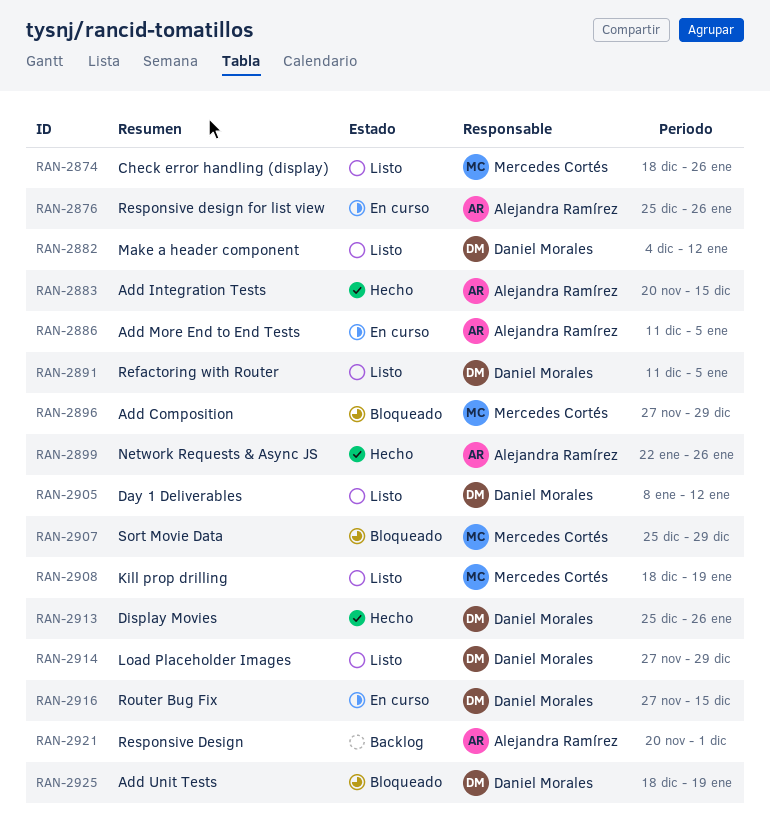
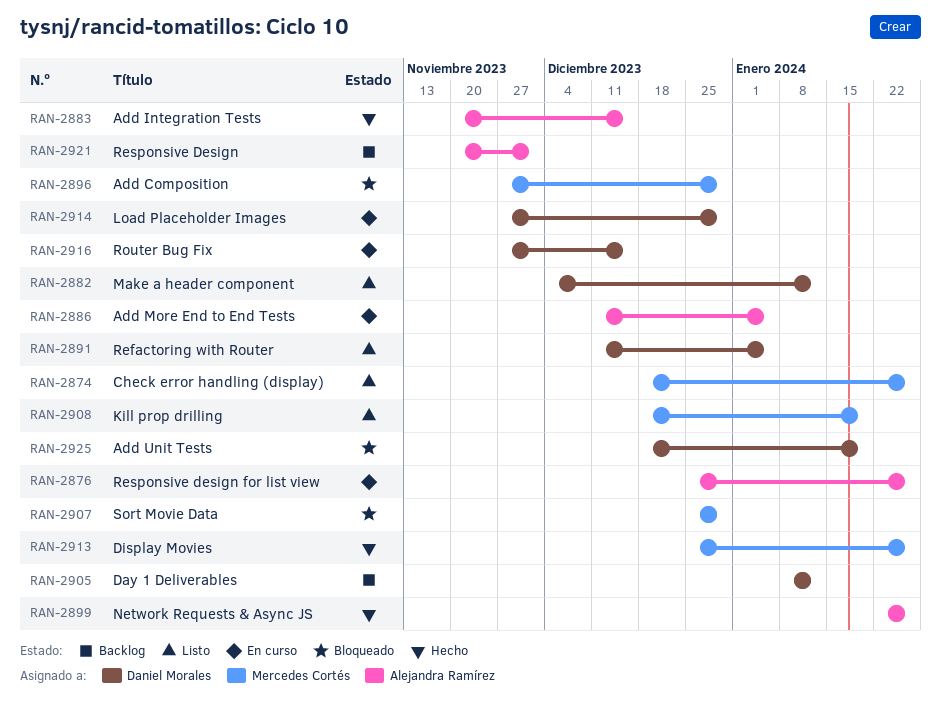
RAN-2905, status: Listo -> Backlog
RAN-2913, owner: Daniel Morales -> Mercedes Cortés
RAN-2914, status: Listo -> En curso

